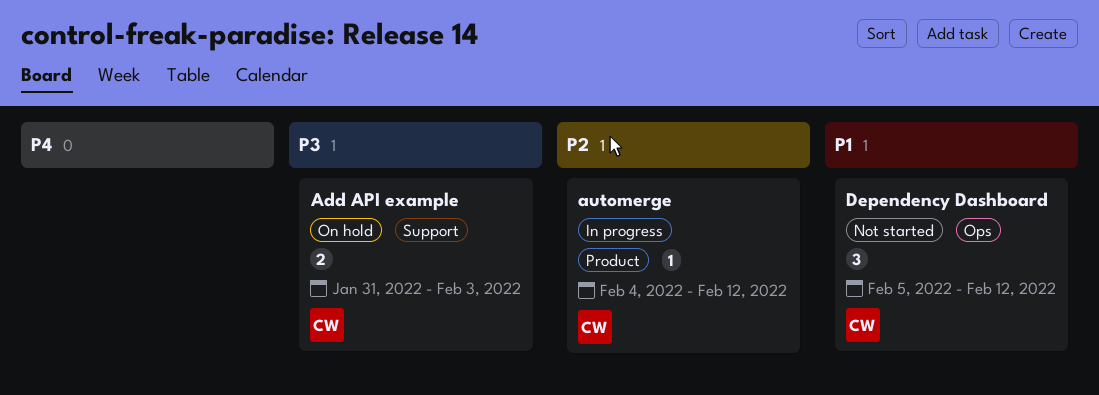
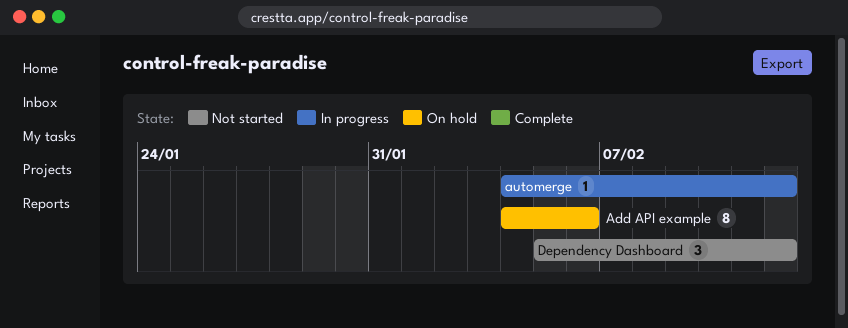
Add API example, estimate: 2 -> 8
Add API example, start: Jan 31 -> Feb 4
Add API example, due: Feb 3 -> Feb 6

